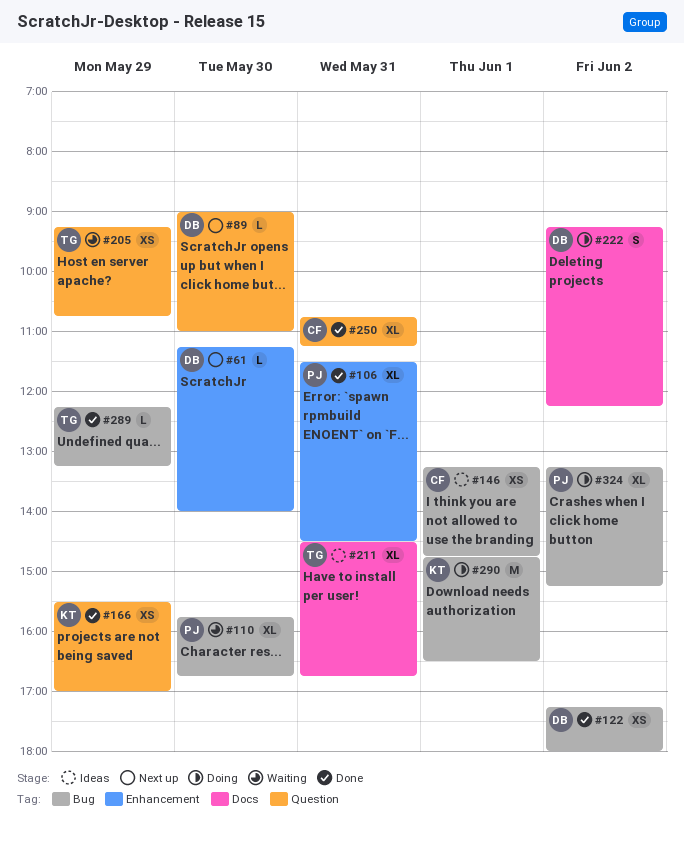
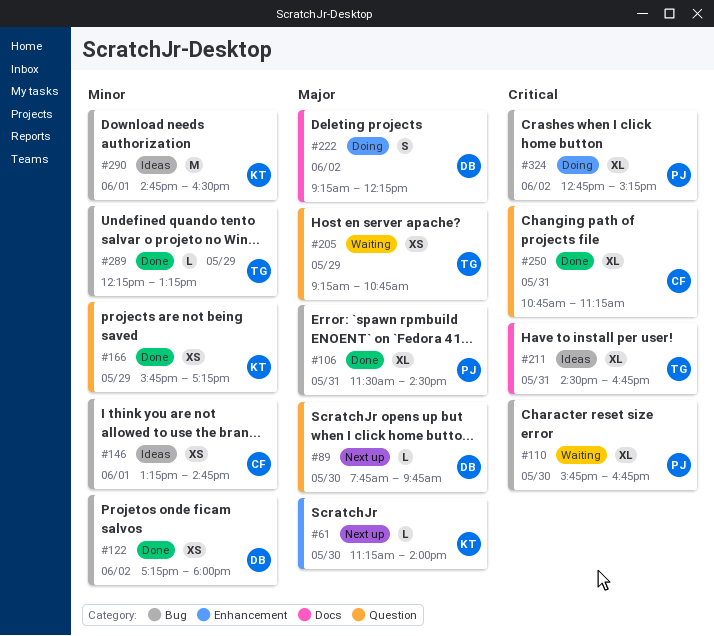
#61, owner: DB -> KT
#89, begins: 09:00 -> 07:45
#89, ends: 11:00 -> 09:45
#106, label: Enhancement -> Bug
#166, begins: 15:30 -> 15:45
#166, ends: 17:00 -> 17:15
#290, status: Doing -> Ideas
#324, begins: 13:15 -> 12:45

